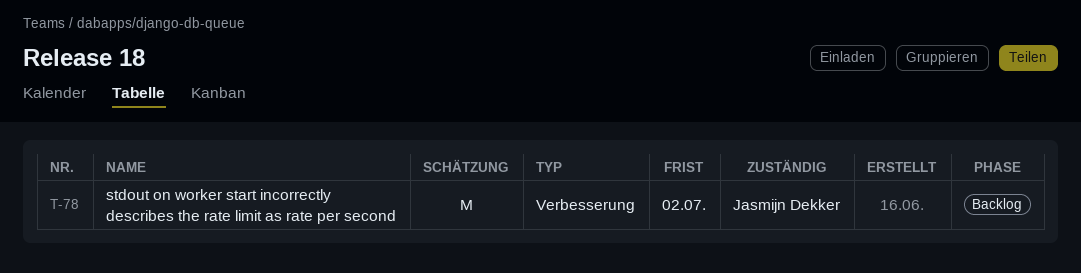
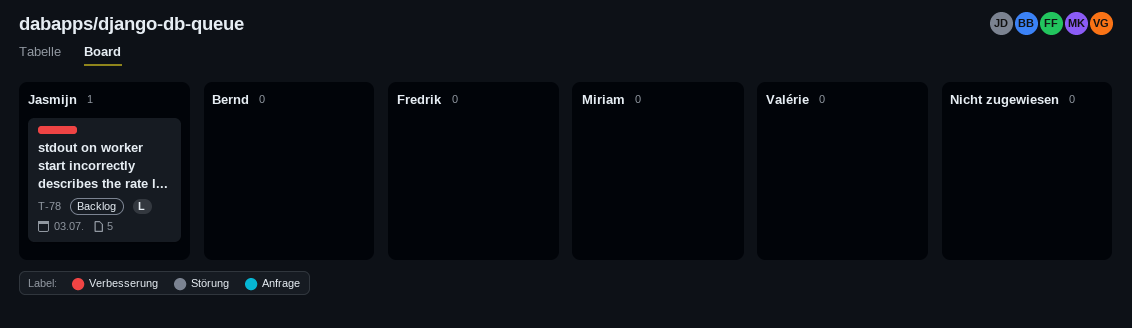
T-78, estimate: M -> L
T-78, due: Jul 2 -> Jul 3

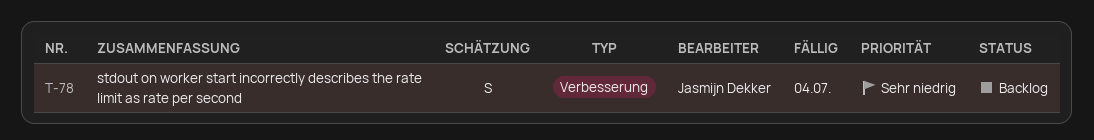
T-78, estimate: L -> S
T-78, due: Jul 3 -> Jul 4

